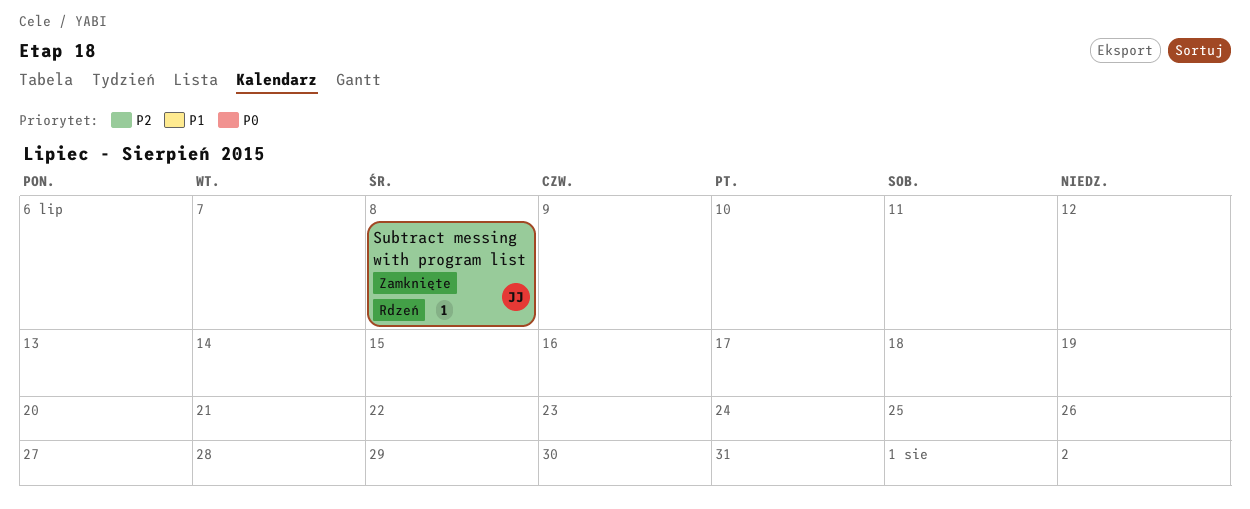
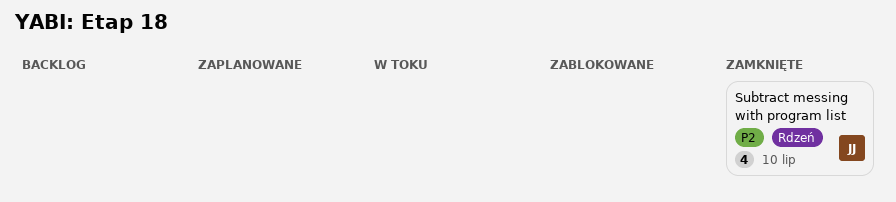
Subtract messing with program list, estimate: 1 -> 4
Subtract messing with program list, due: Jul 8 -> Jul 10

